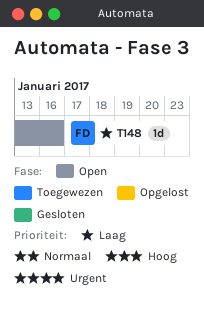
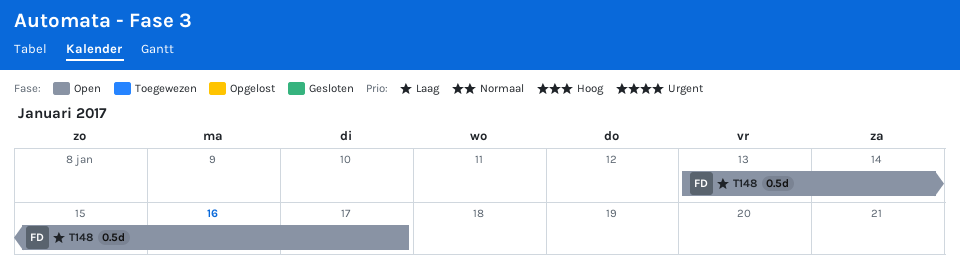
T148, estimate: 1d -> 0.5d
T148, due: Jan 16 -> Jan 17

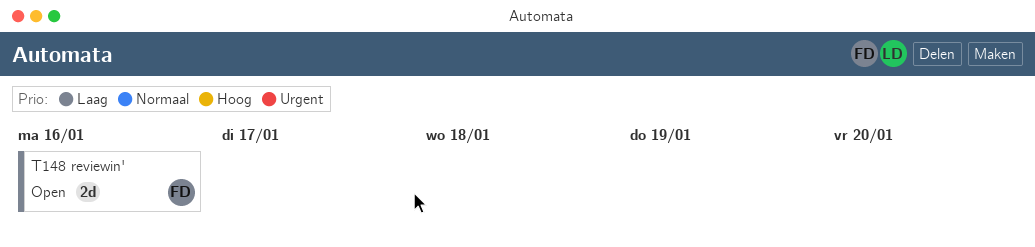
T148, estimate: 0.5d -> 2d
T148, due: Jan 17 -> Jan 16

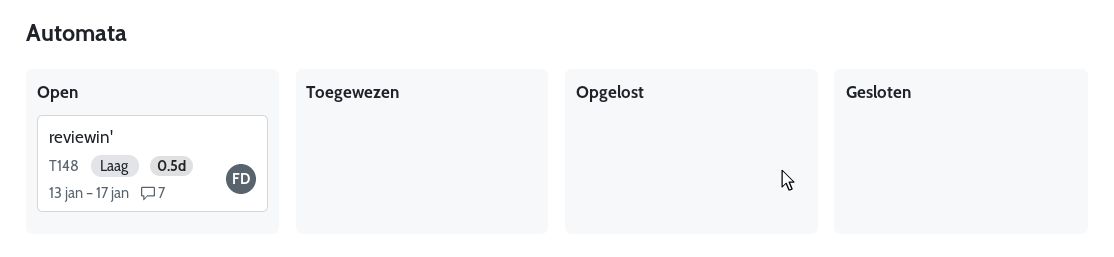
T148, estimate: 2d -> 0.5d
T148, due: Jan 16 -> Jan 17

